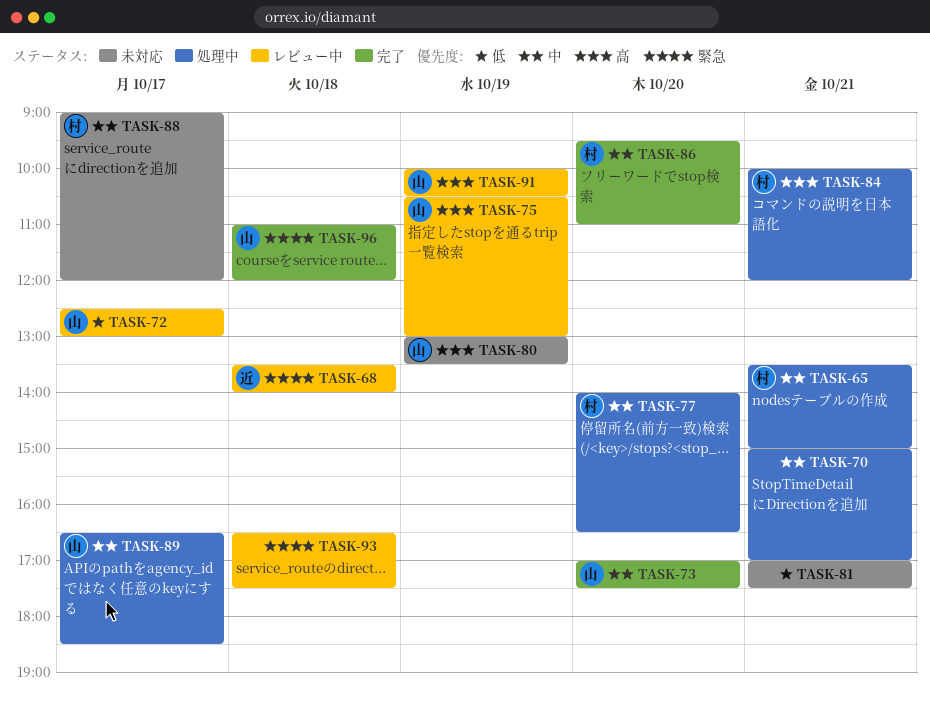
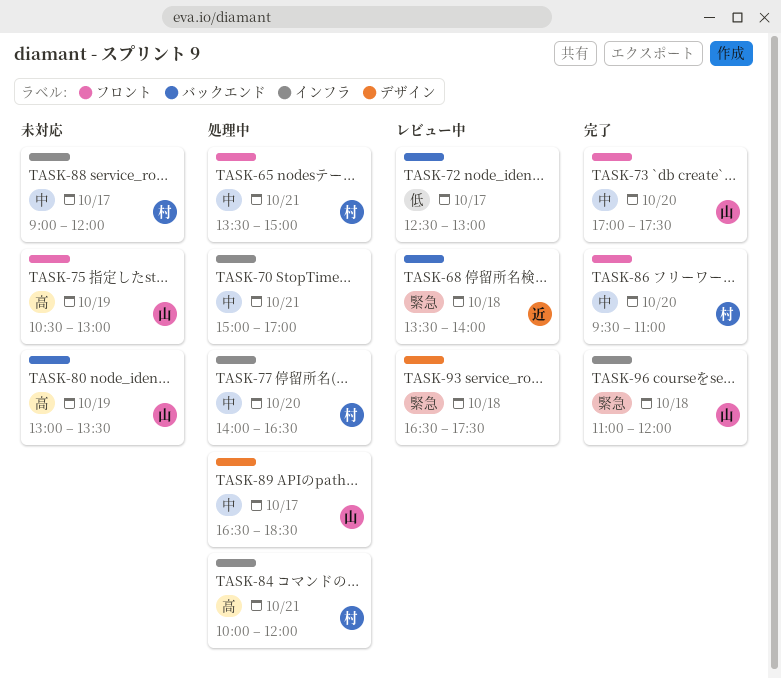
TASK-72, owner: 山 -> none
TASK-75, status: レビュー中 -> 未対応
TASK-81: present -> none
TASK-91: present -> none

